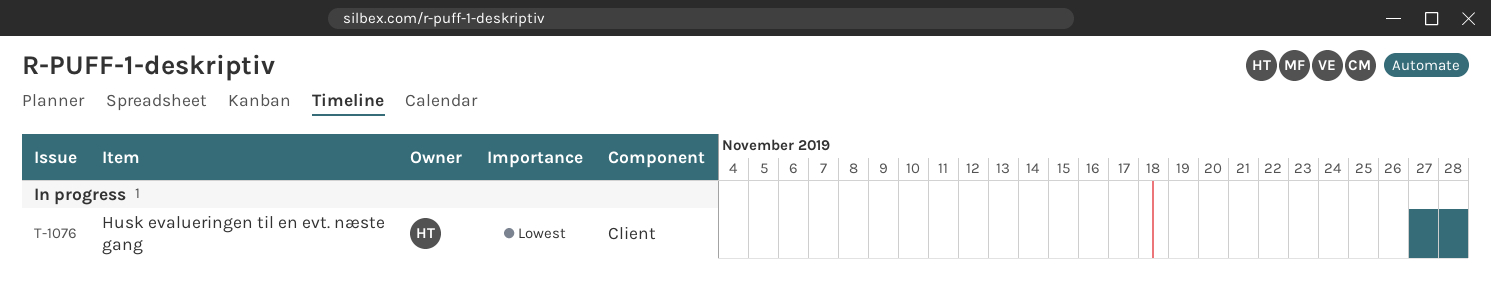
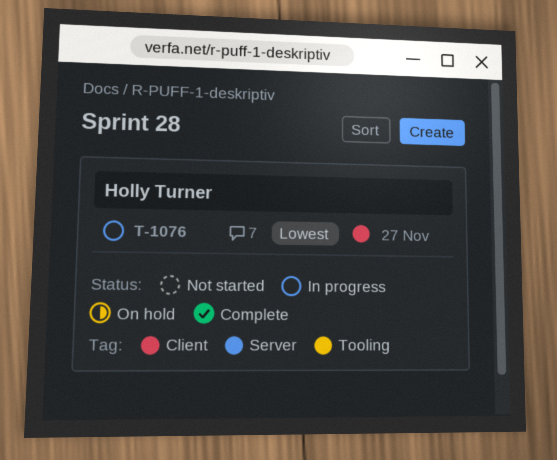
T-1076, due: Nov 28 -> Nov 27

